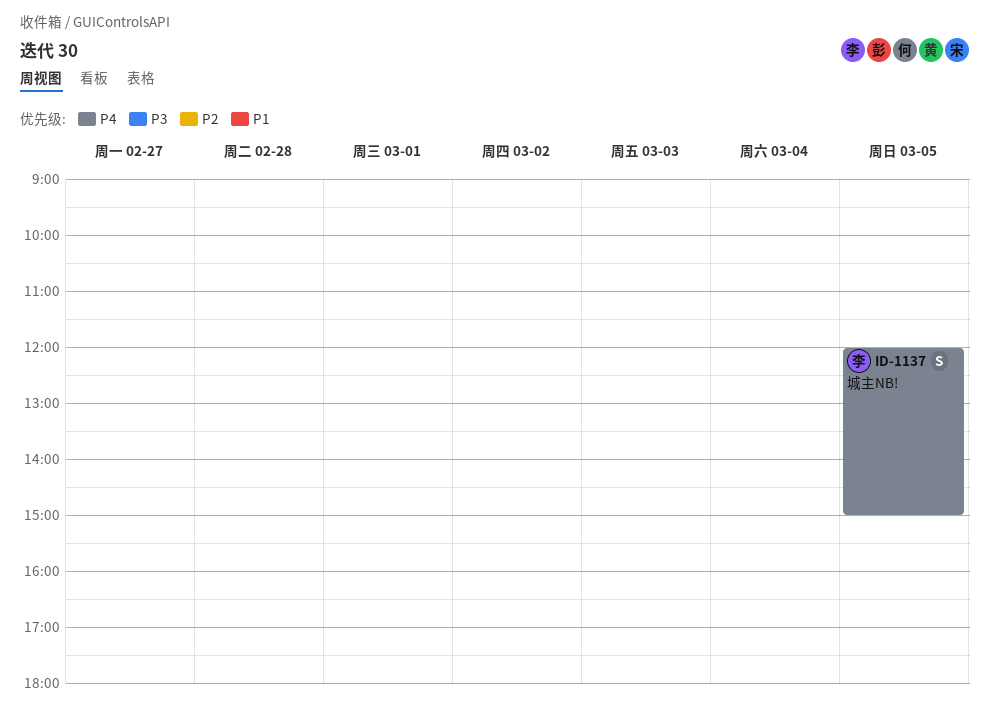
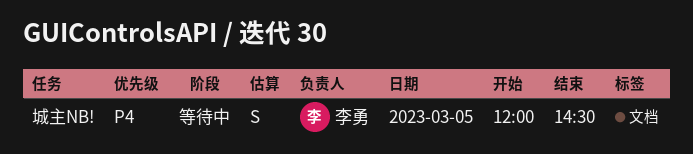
城主NB!, ends: 15:00 -> 14:30

